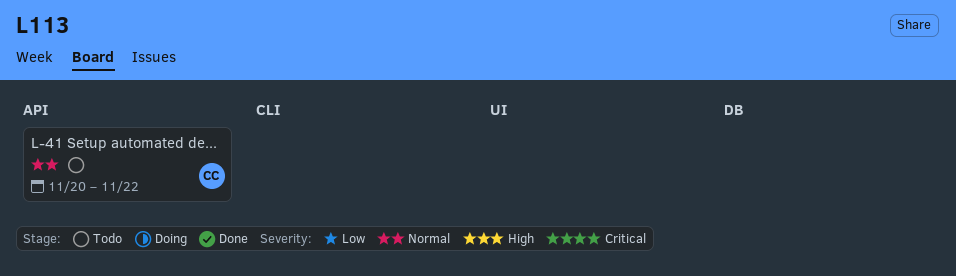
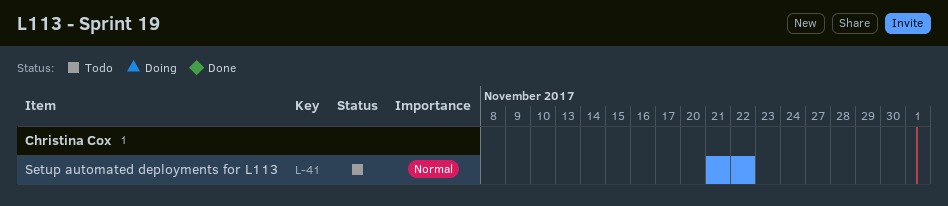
L-41, start: Nov 20 -> Nov 21

